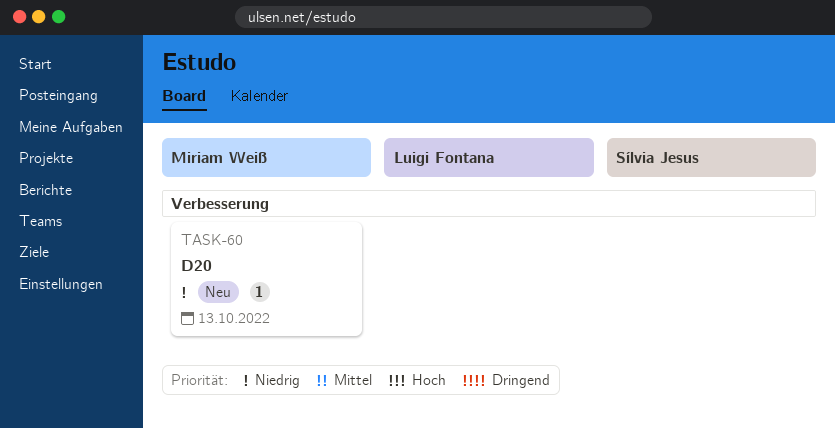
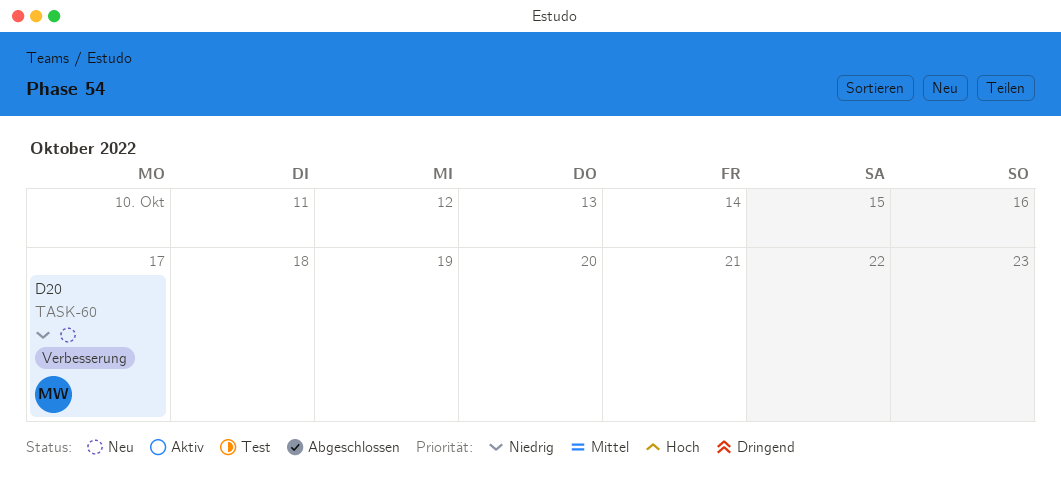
TASK-60, due: Oct 13 -> Oct 17

